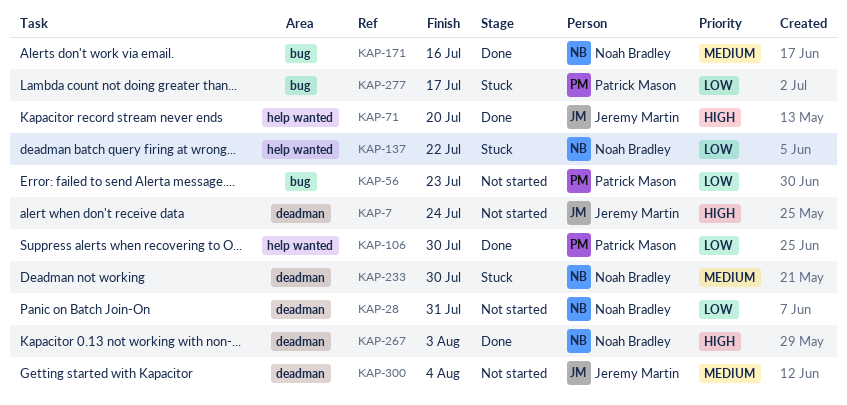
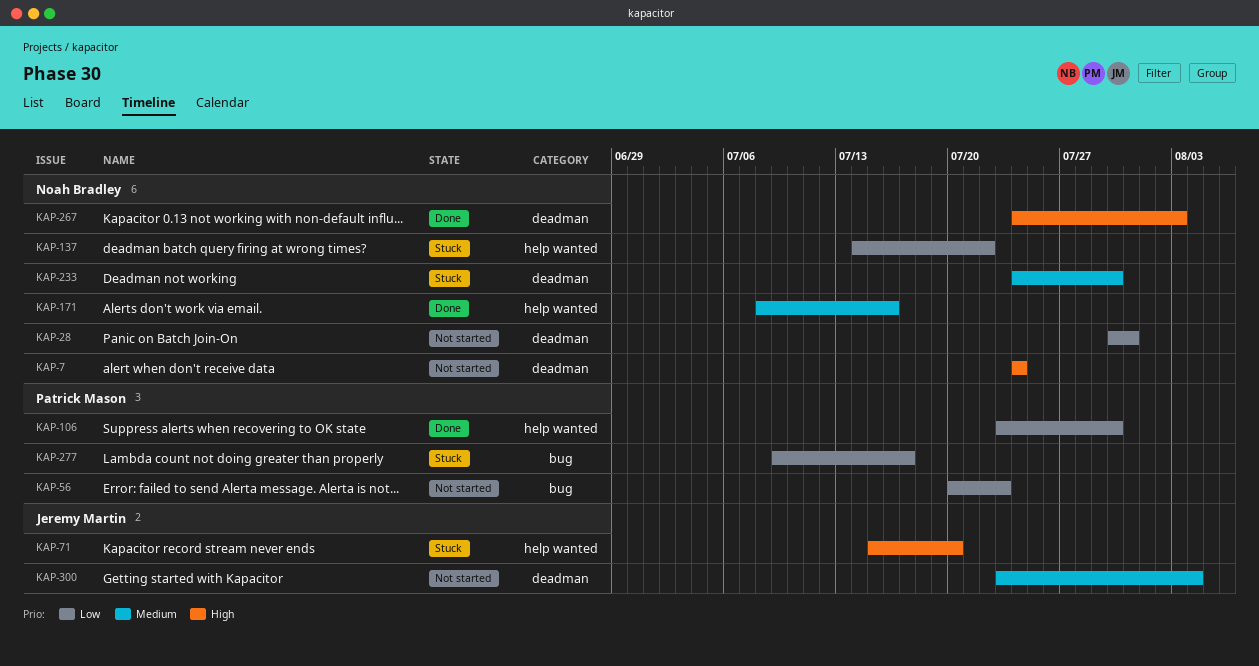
KAP-7, owner: Jeremy Martin -> Noah Bradley
KAP-71, status: Done -> Stuck
KAP-171, label: bug -> help wanted

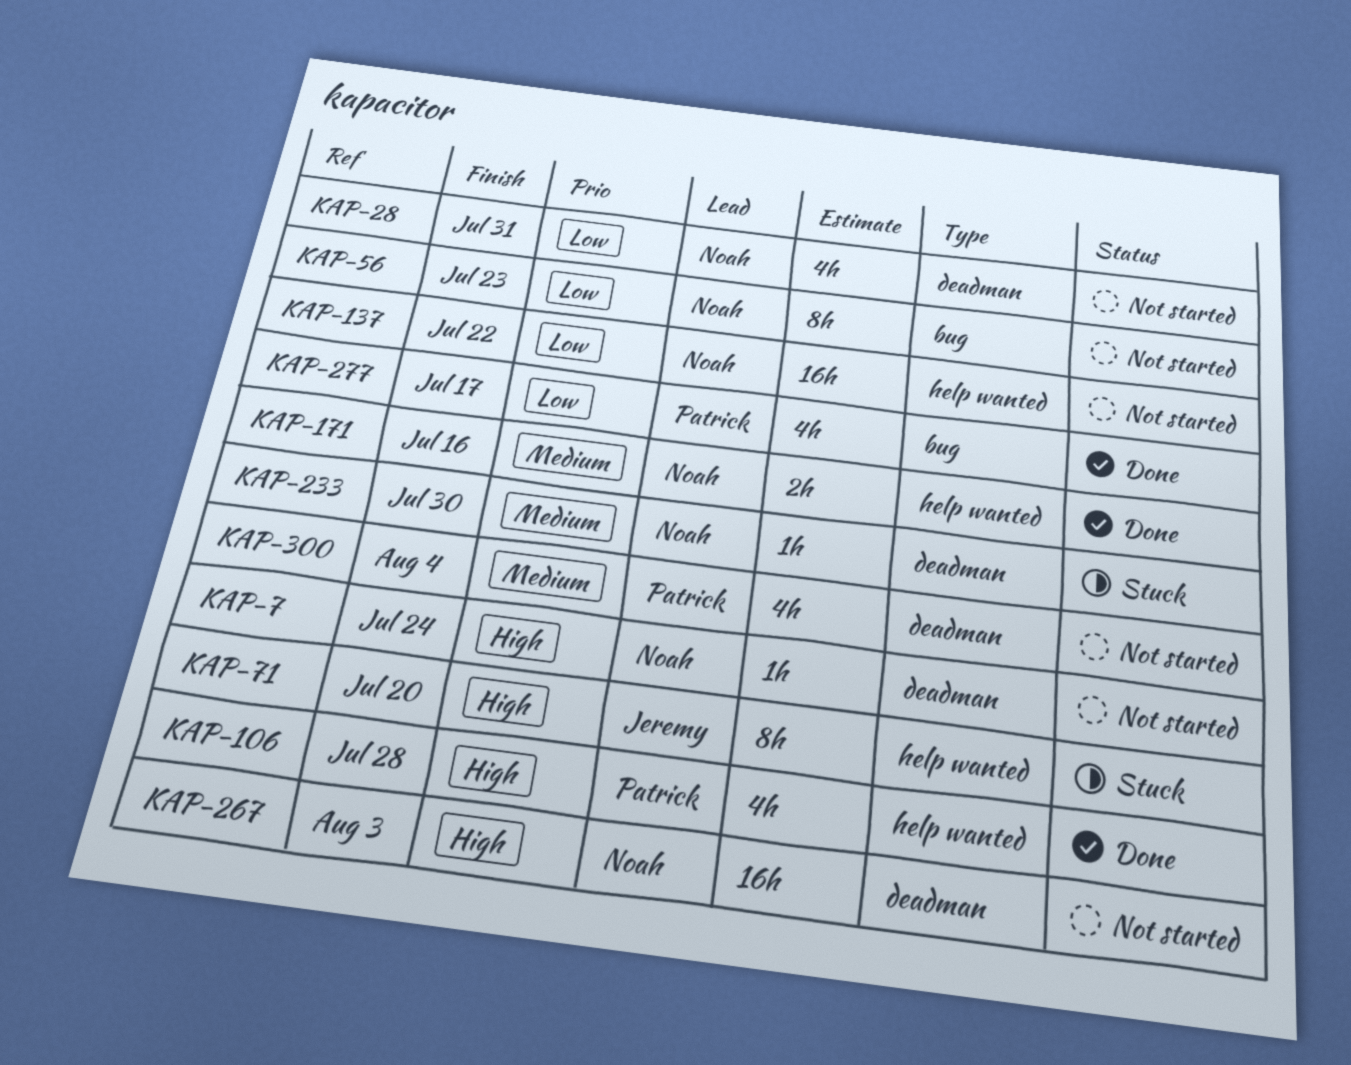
KAP-56, owner: Patrick Mason -> Noah Bradley
KAP-106, priority: Low -> High
KAP-106, due: Jul 30 -> Jul 28
KAP-137, status: Stuck -> Not started
KAP-267, status: Done -> Not started
KAP-277, status: Stuck -> Done
KAP-300, owner: Jeremy Martin -> Patrick Mason

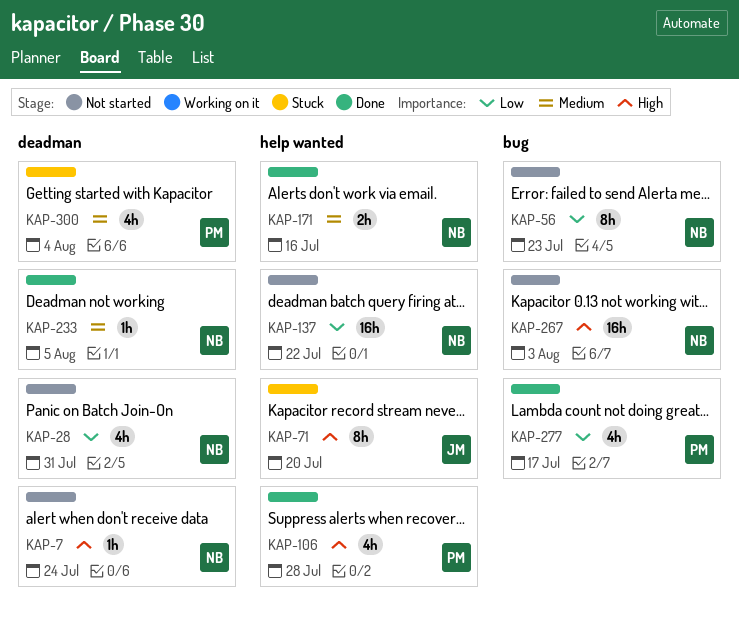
KAP-233, status: Stuck -> Done
KAP-233, due: Jul 30 -> Aug 5
KAP-267, label: deadman -> bug
KAP-300, status: Not started -> Stuck

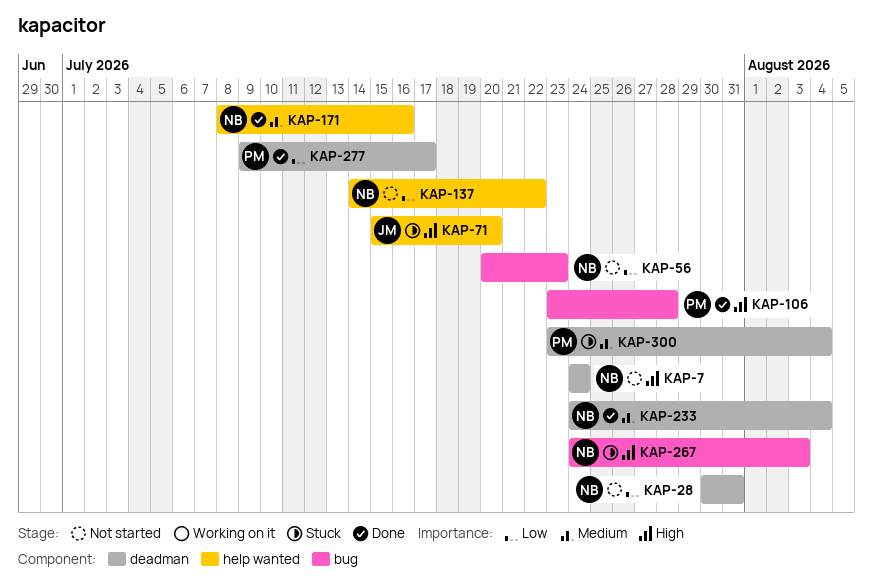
KAP-106, label: help wanted -> bug
KAP-233, due: Aug 5 -> Aug 4
KAP-267, status: Not started -> Stuck
KAP-277, label: bug -> deadman

